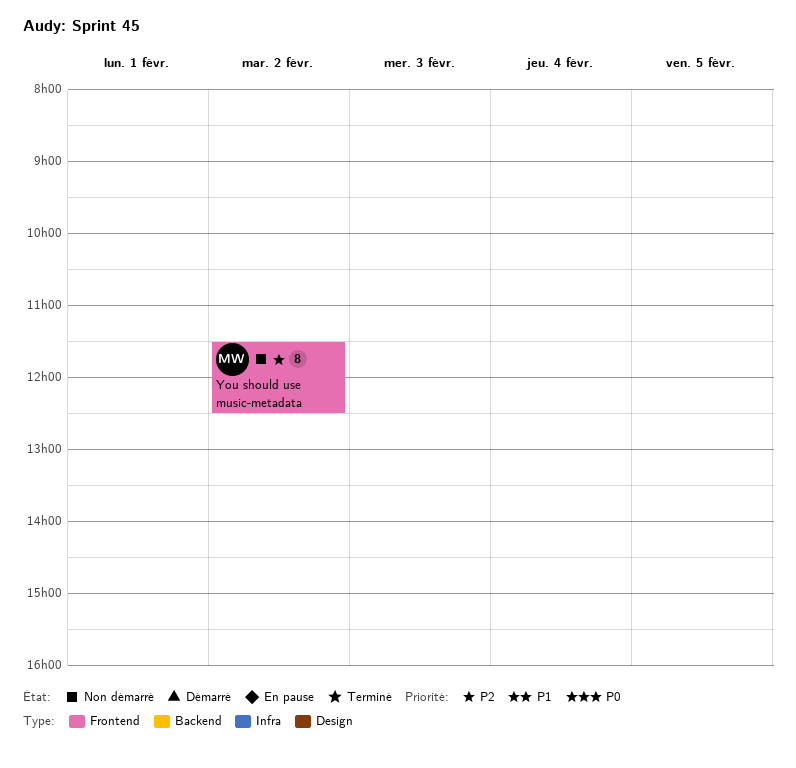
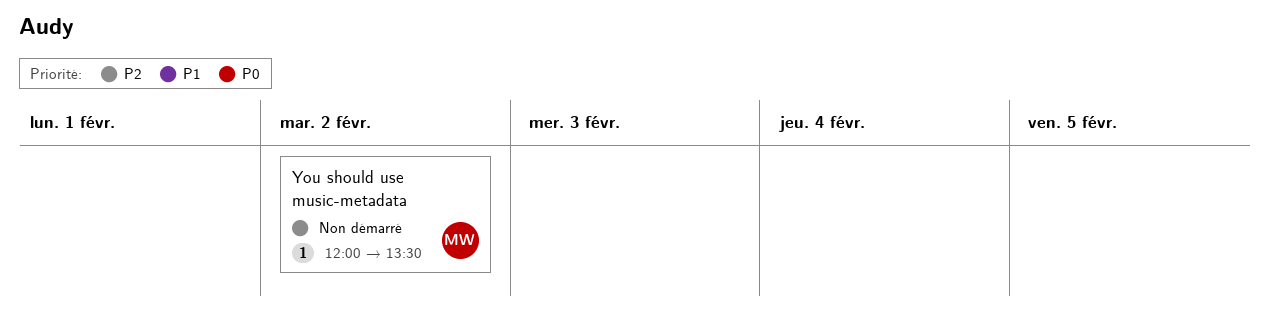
You should use music-metadata, estimate: 8 -> 1
You should use music-metadata, begins: 11:30 -> 12:00
You should use music-metadata, ends: 12:30 -> 13:30

